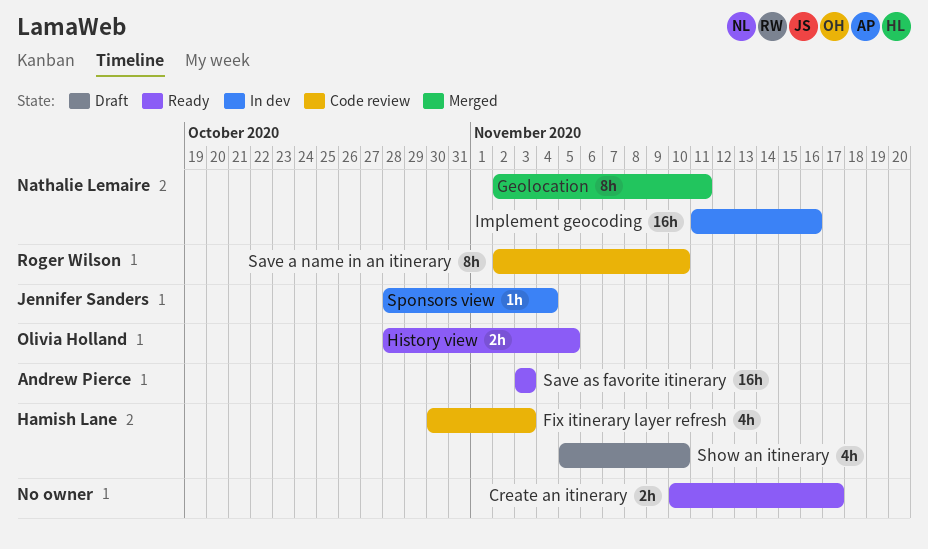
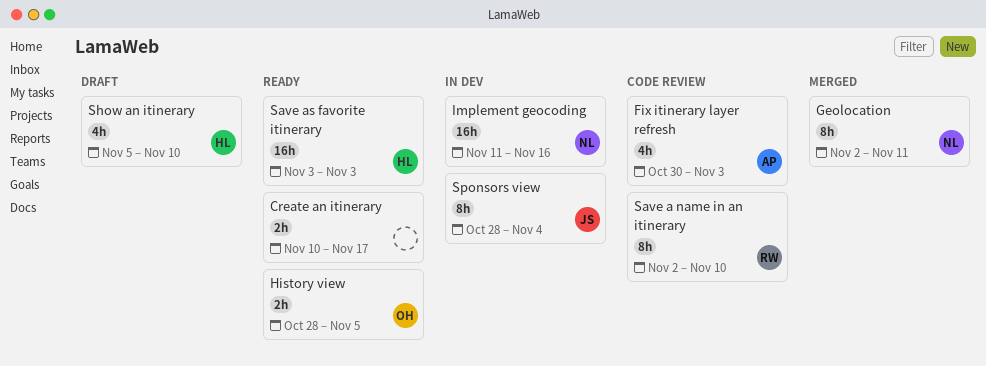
Fix itinerary layer refresh, owner: Hamish Lane -> Andrew Pierce
Save as favorite itinerary, owner: Andrew Pierce -> Hamish Lane
Sponsors view, estimate: 1h -> 8h

